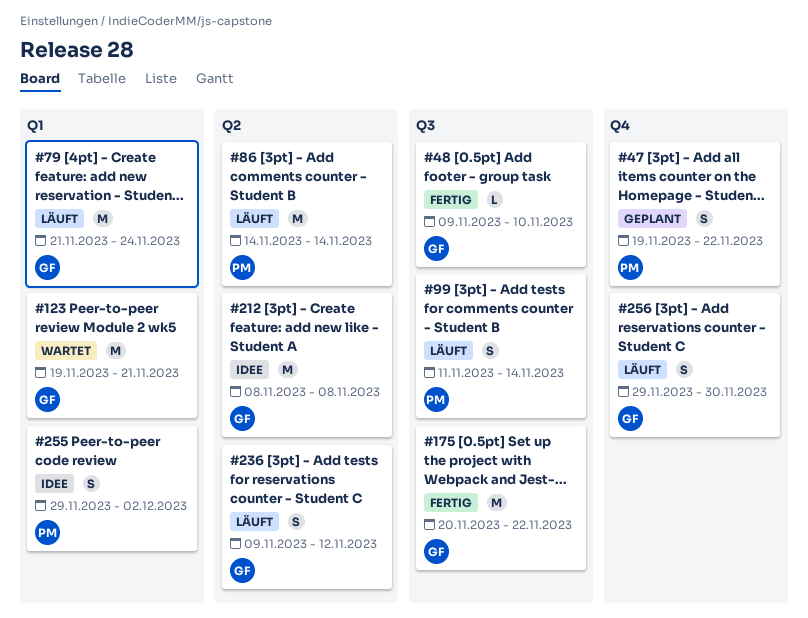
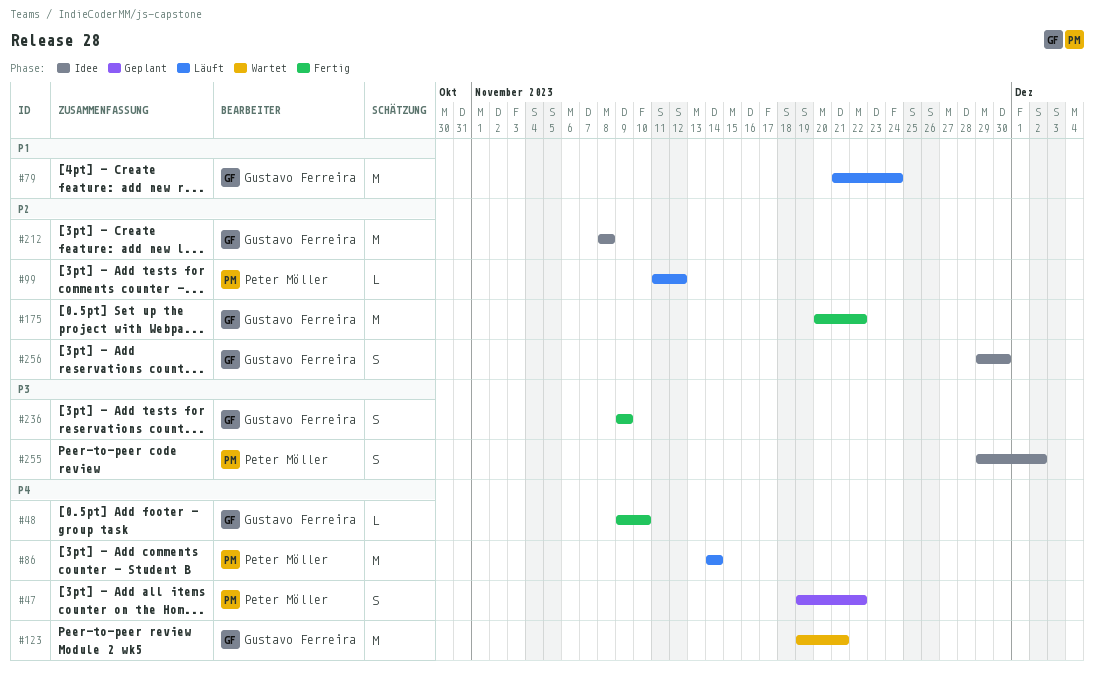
#99, estimate: S -> L
#99, due: Nov 14 -> Nov 12
#236, status: Läuft -> Fertig
#236, due: Nov 12 -> Nov 9
#256, status: Läuft -> Idee

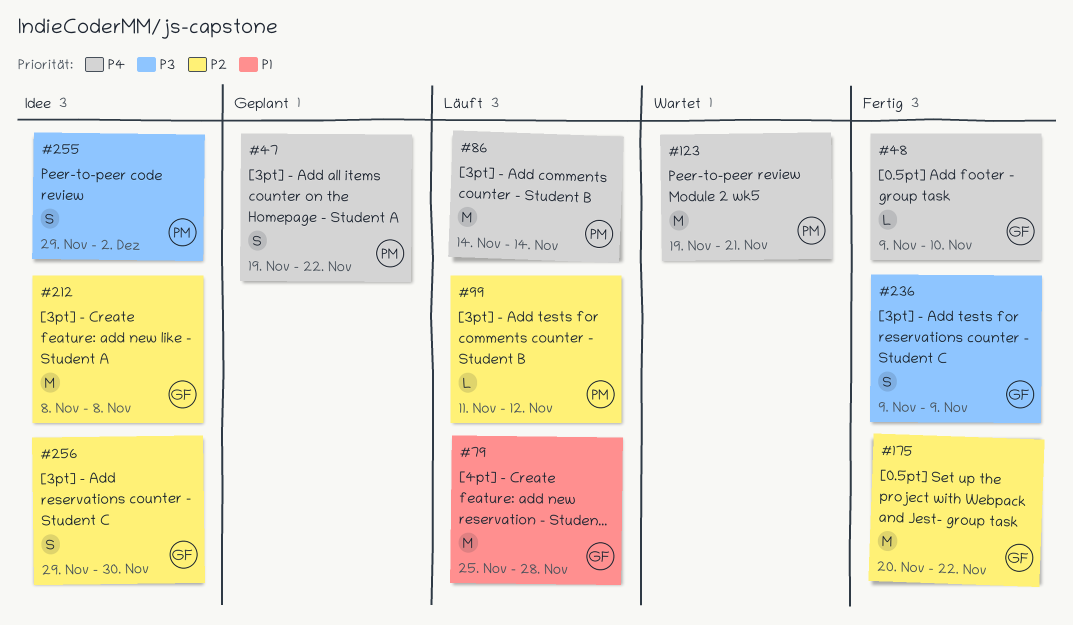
#79, start: Nov 21 -> Nov 25
#79, due: Nov 24 -> Nov 28
#123, owner: Gustavo Ferreira -> Peter Möller

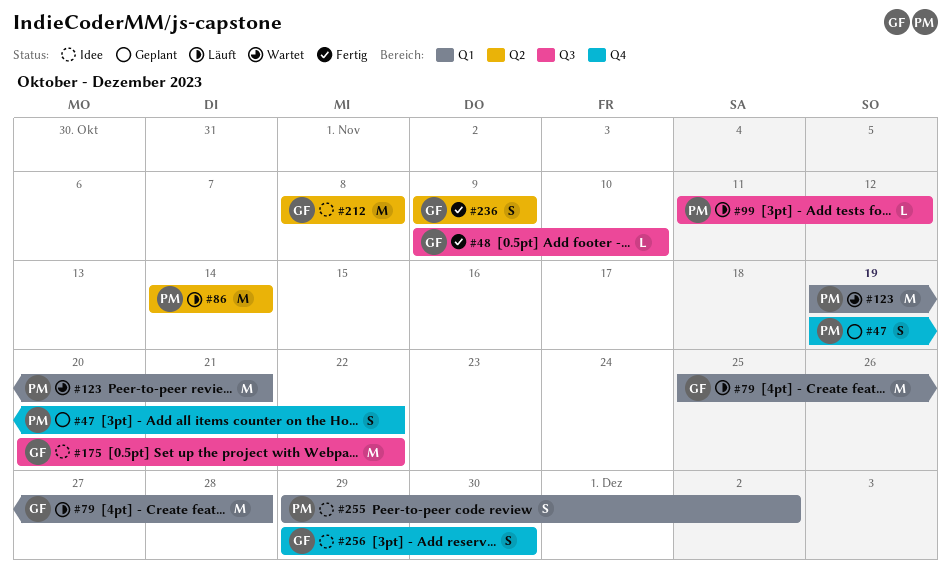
#175, status: Fertig -> Idee

